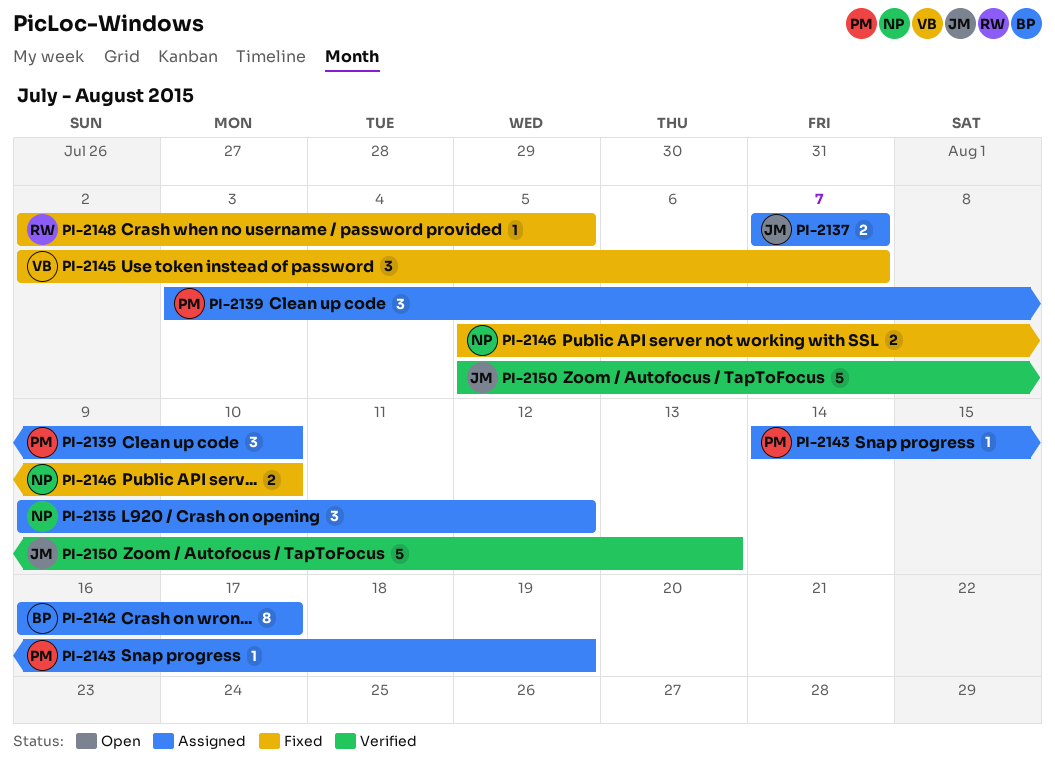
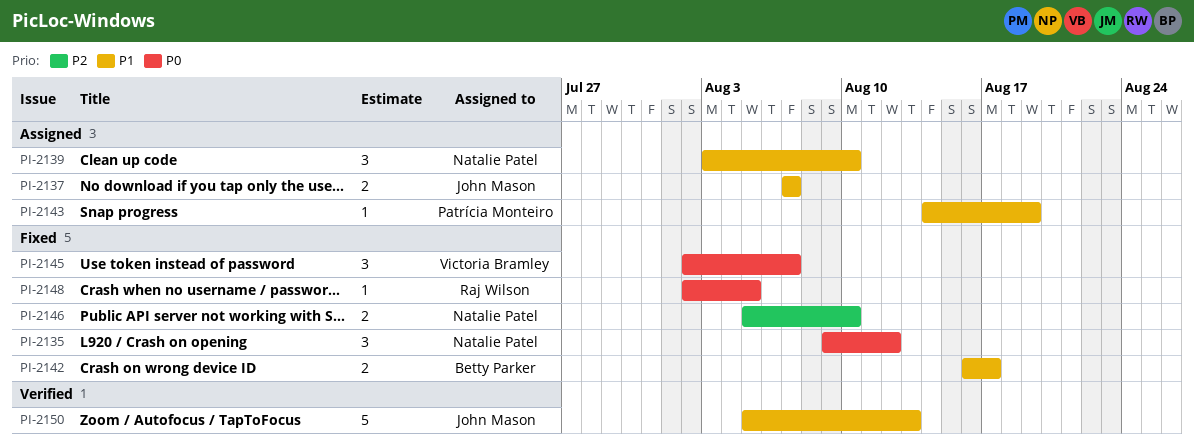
PI-2135, status: Assigned -> Fixed
PI-2139, owner: Patrícia Monteiro -> Natalie Patel
PI-2142, status: Assigned -> Fixed
PI-2142, estimate: 8 -> 2

